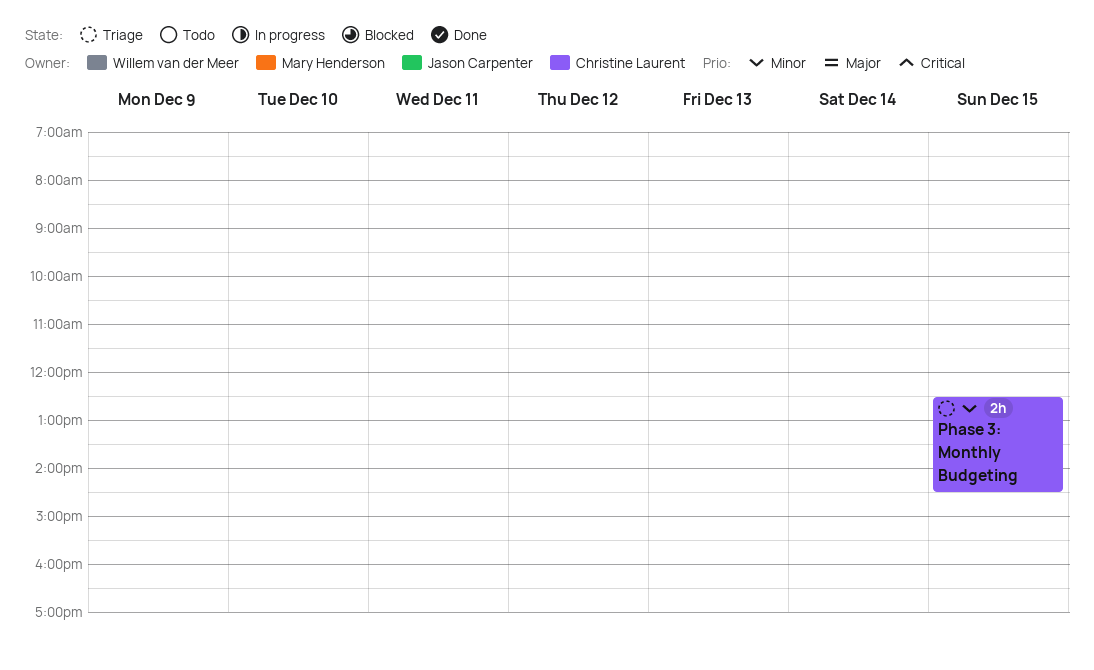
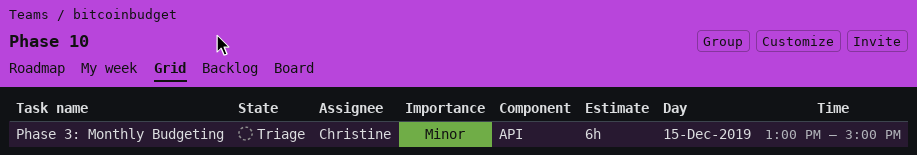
Phase 3: Monthly Budgeting, estimate: 2h -> 6h
Phase 3: Monthly Budgeting, begins: 12:30 -> 13:00
Phase 3: Monthly Budgeting, ends: 14:30 -> 15:00

